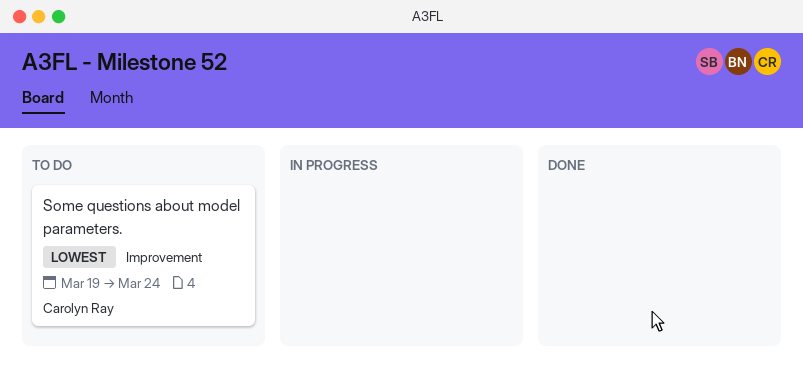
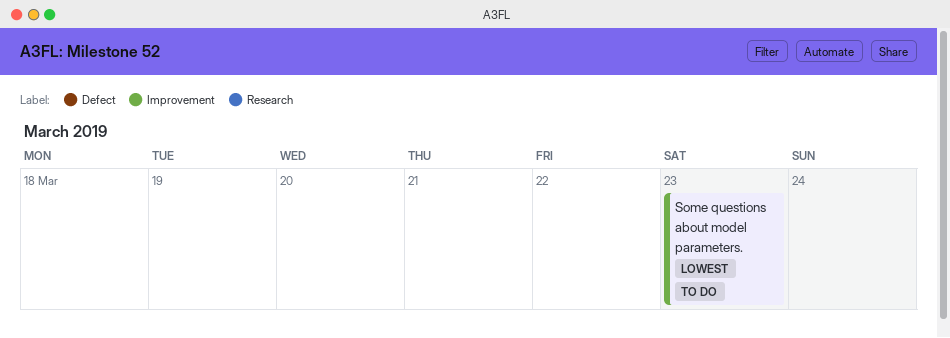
Some questions about model parameters., due: Mar 24 -> Mar 23

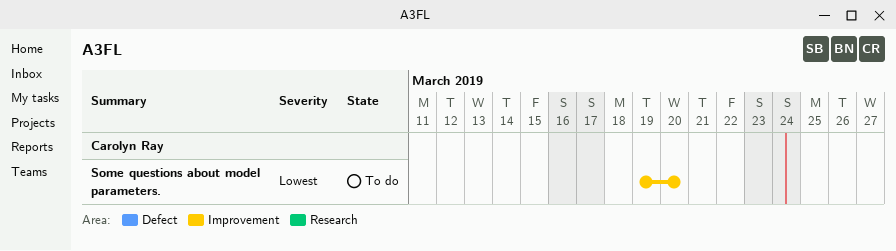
Some questions about model parameters., due: Mar 23 -> Mar 20

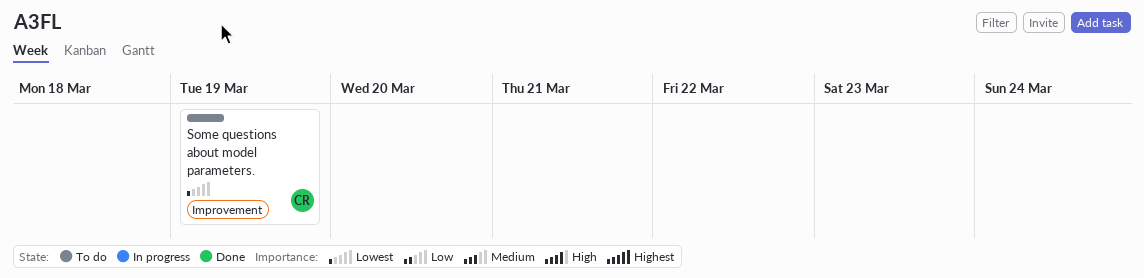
Some questions about model parameters., due: Mar 20 -> Mar 19

